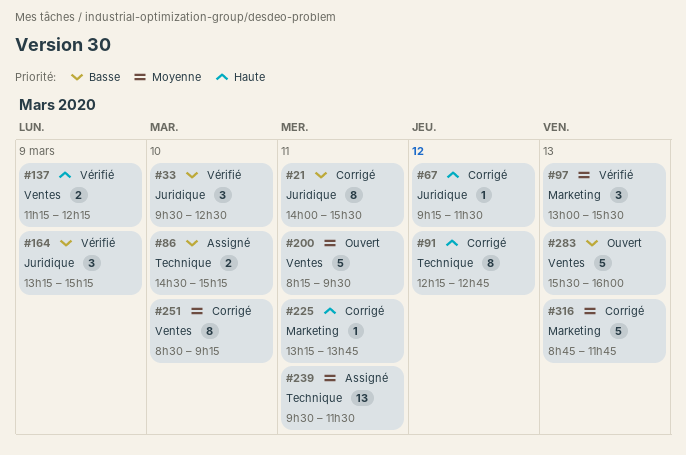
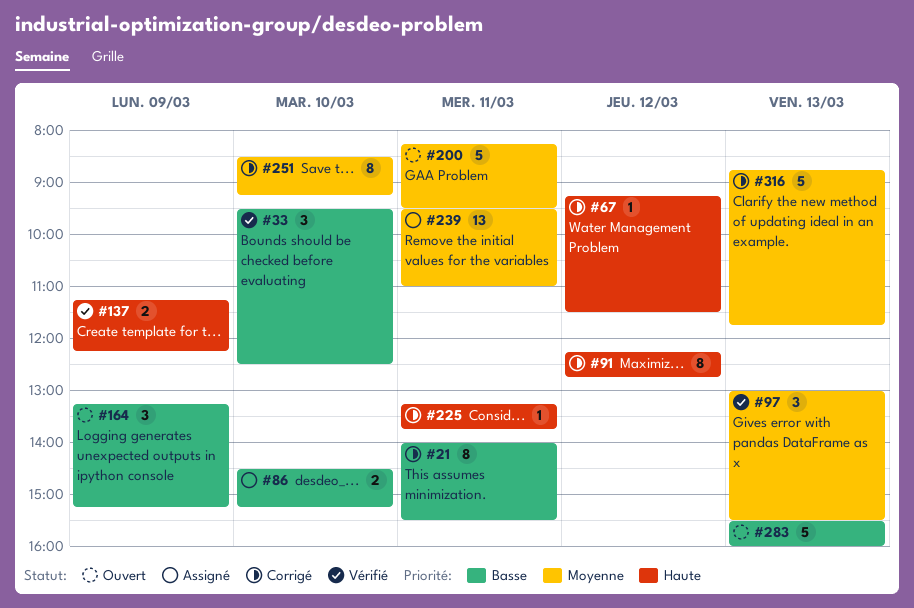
#164, status: Vérifié -> Ouvert
#239, ends: 11:30 -> 11:00

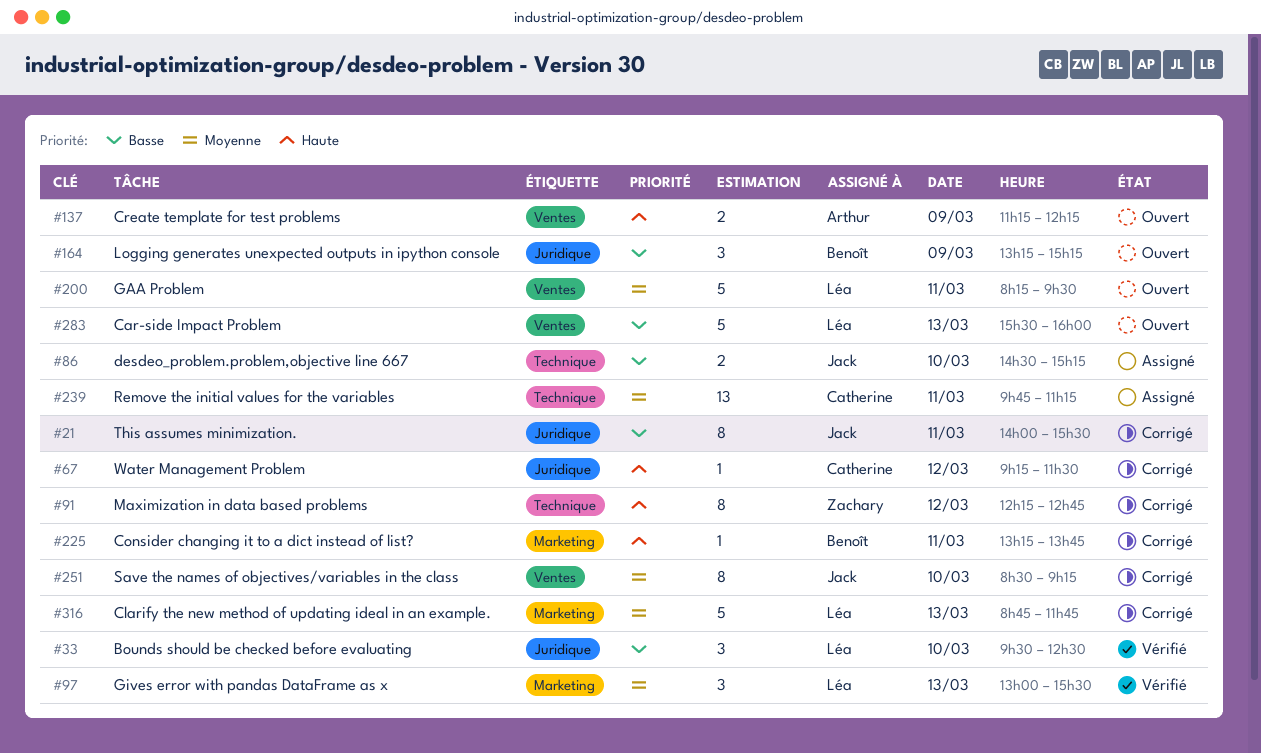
#137, status: Vérifié -> Ouvert
#239, begins: 09:30 -> 09:45
#239, ends: 11:00 -> 11:15

